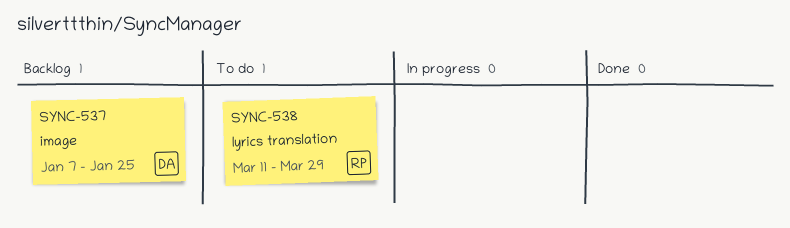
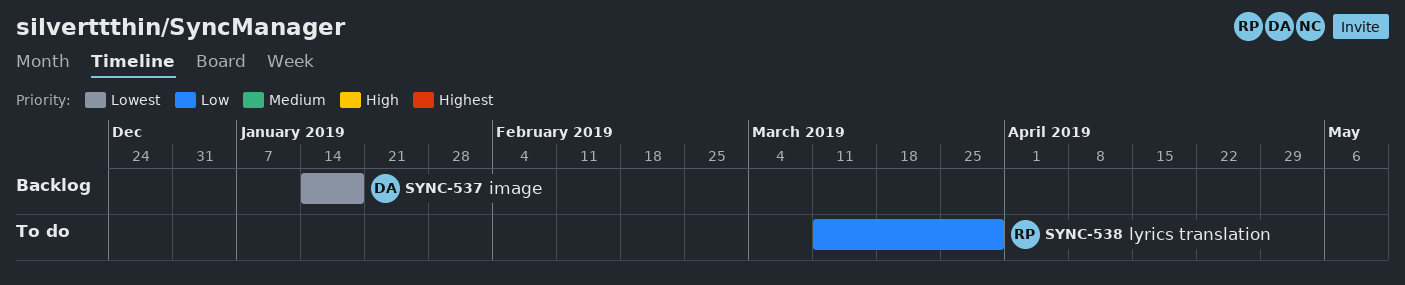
SYNC-537, start: Jan 7 -> Jan 14
SYNC-537, due: Jan 25 -> Jan 18

